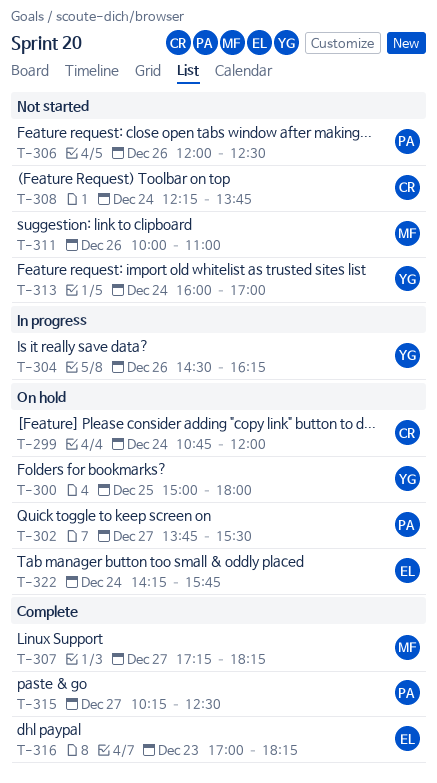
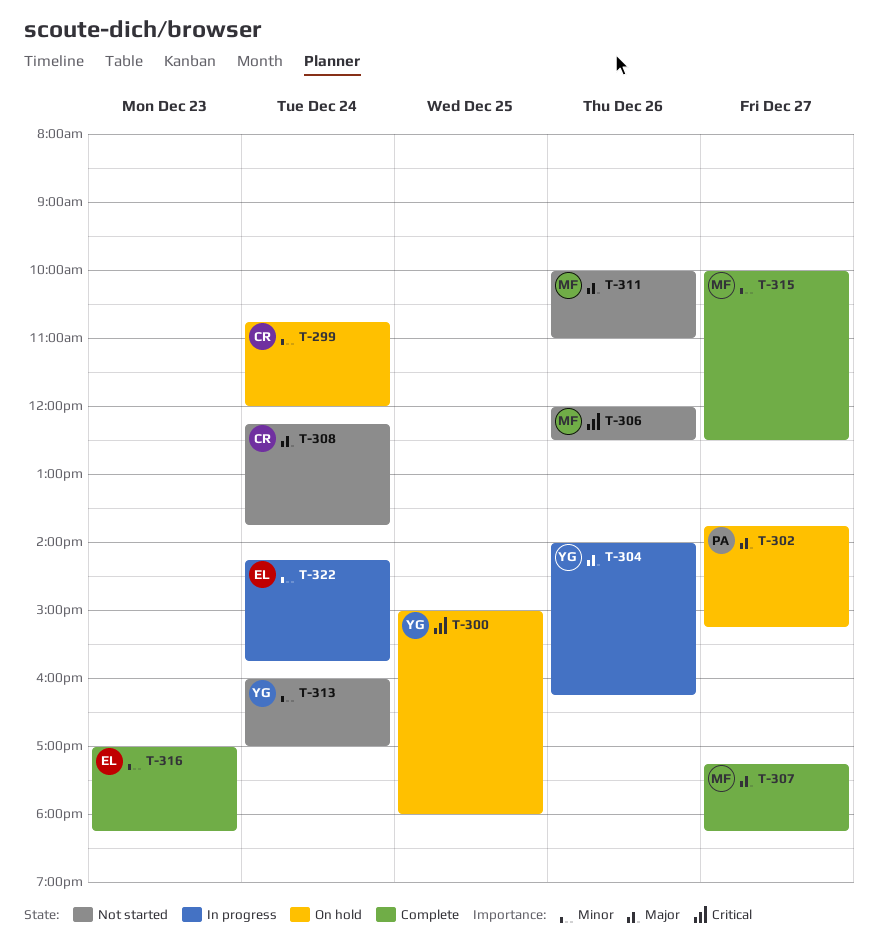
T-302, ends: 15:30 -> 15:15
T-304, begins: 14:30 -> 14:00
T-306, owner: PA -> MF
T-315, owner: PA -> MF
T-315, begins: 10:15 -> 10:00
T-322, status: On hold -> In progress

